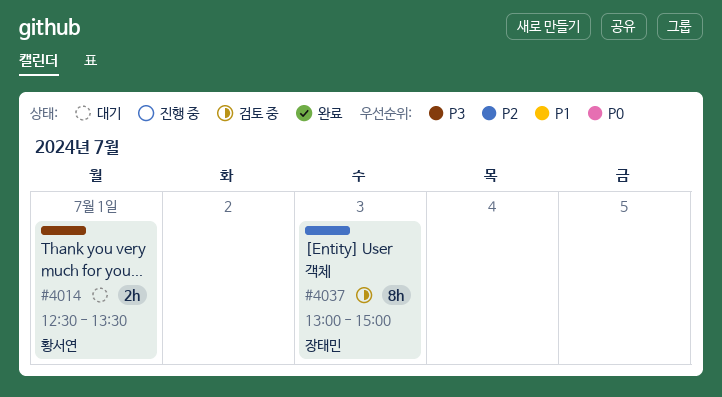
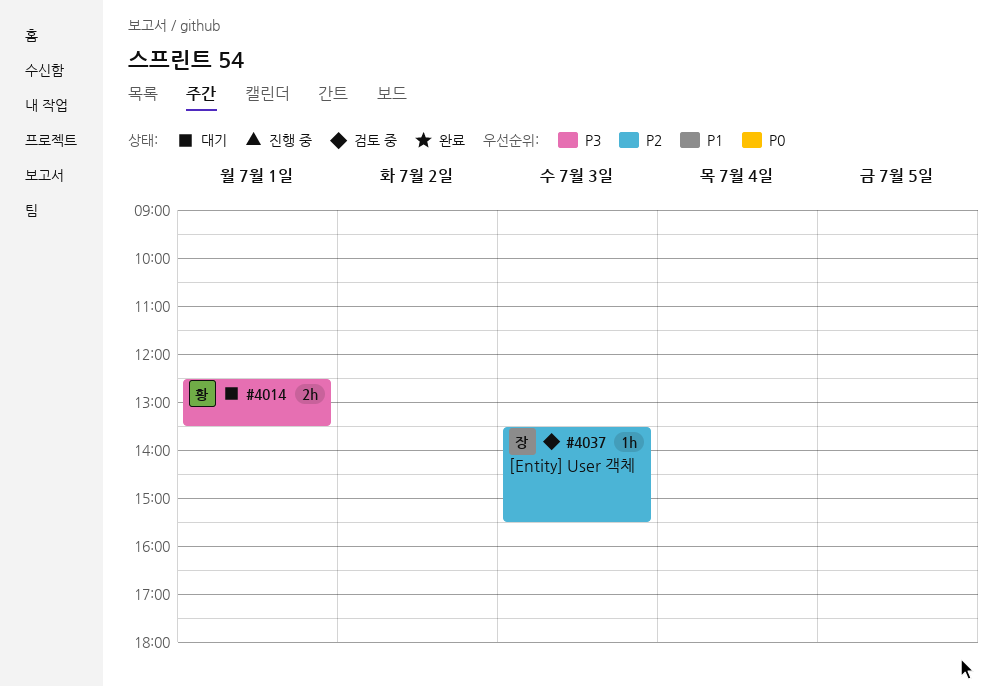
#4037, estimate: 8h -> 1h
#4037, begins: 13:00 -> 13:30
#4037, ends: 15:00 -> 15:30

